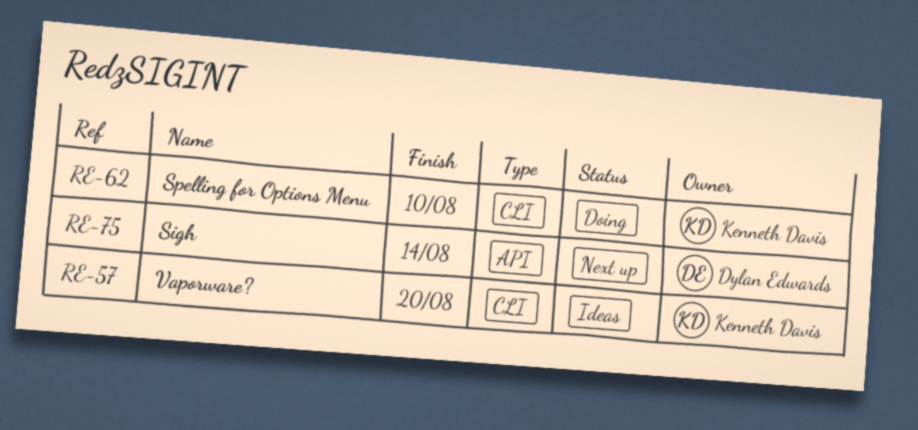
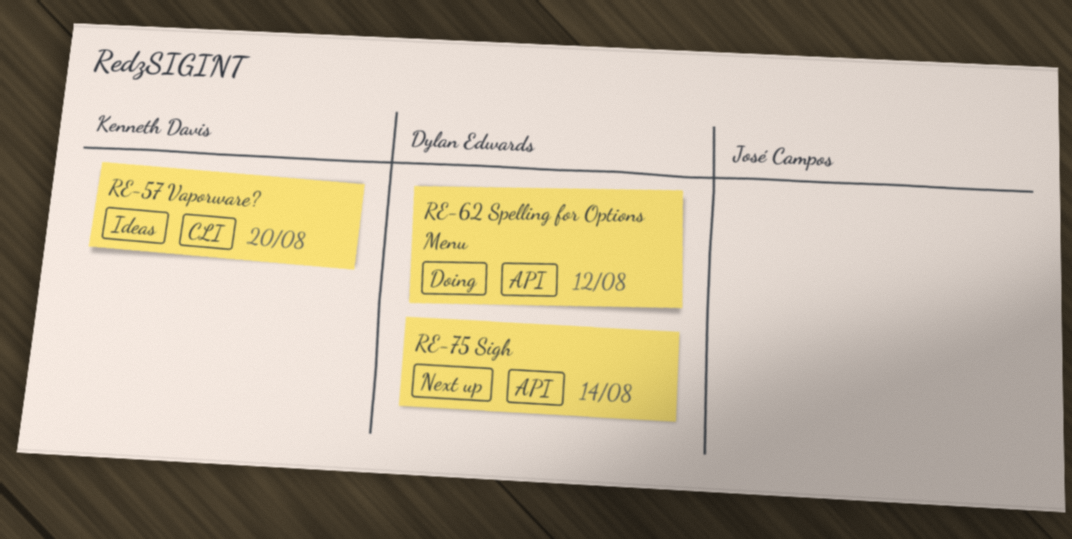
RE-62, owner: Kenneth Davis -> Dylan Edwards
RE-62, label: CLI -> API
RE-62, due: Aug 10 -> Aug 12

